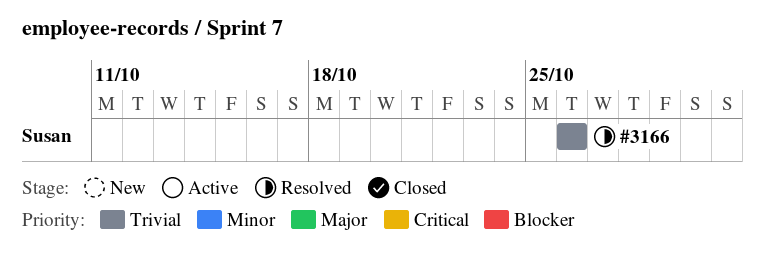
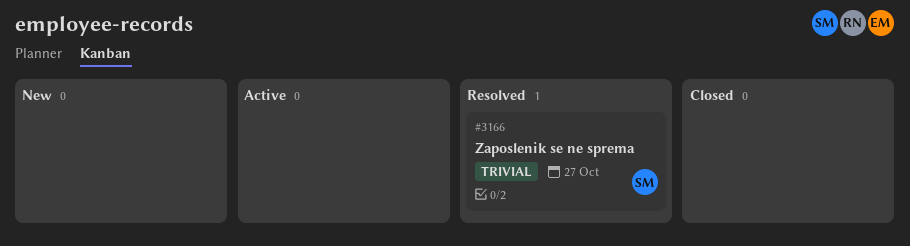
#3166, due: Oct 26 -> Oct 27

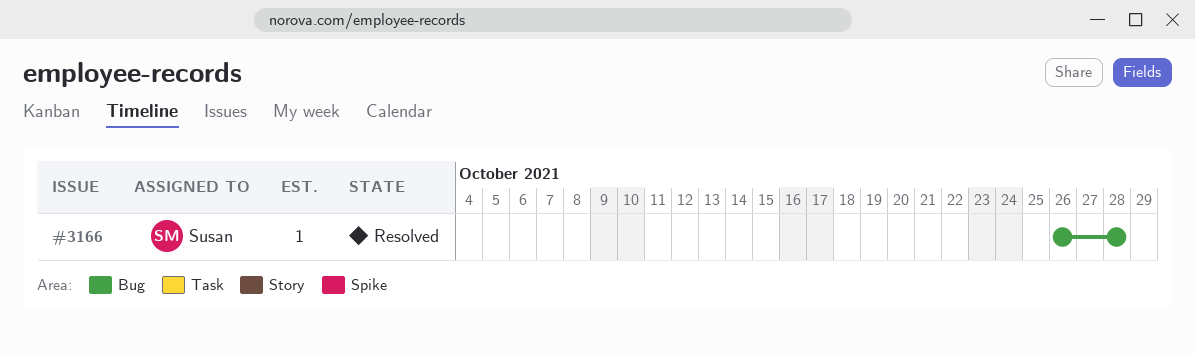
#3166, due: Oct 27 -> Oct 28

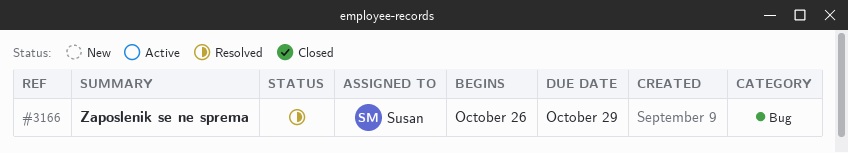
#3166, due: Oct 28 -> Oct 29

